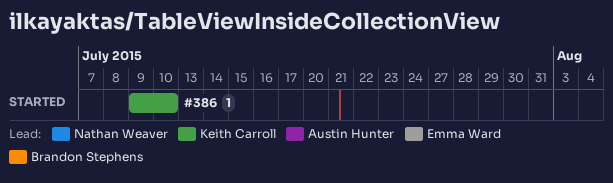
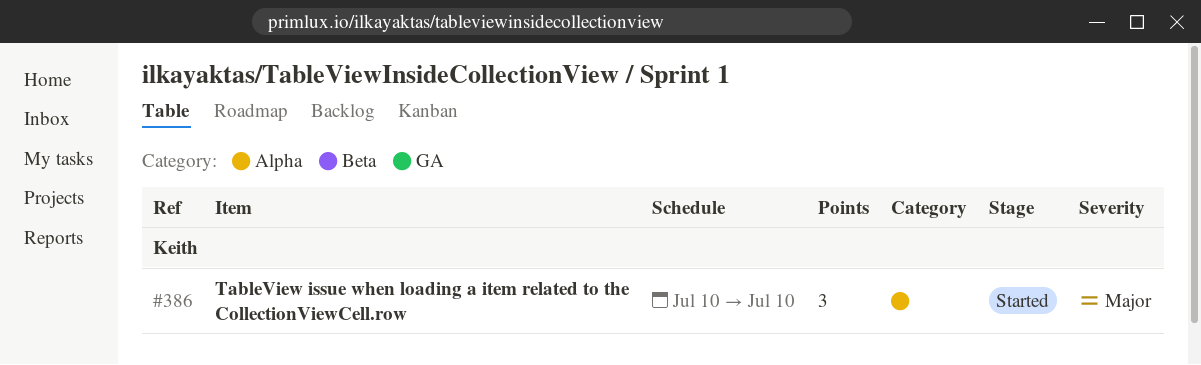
#386, estimate: 1 -> 3
#386, start: Jul 9 -> Jul 10

